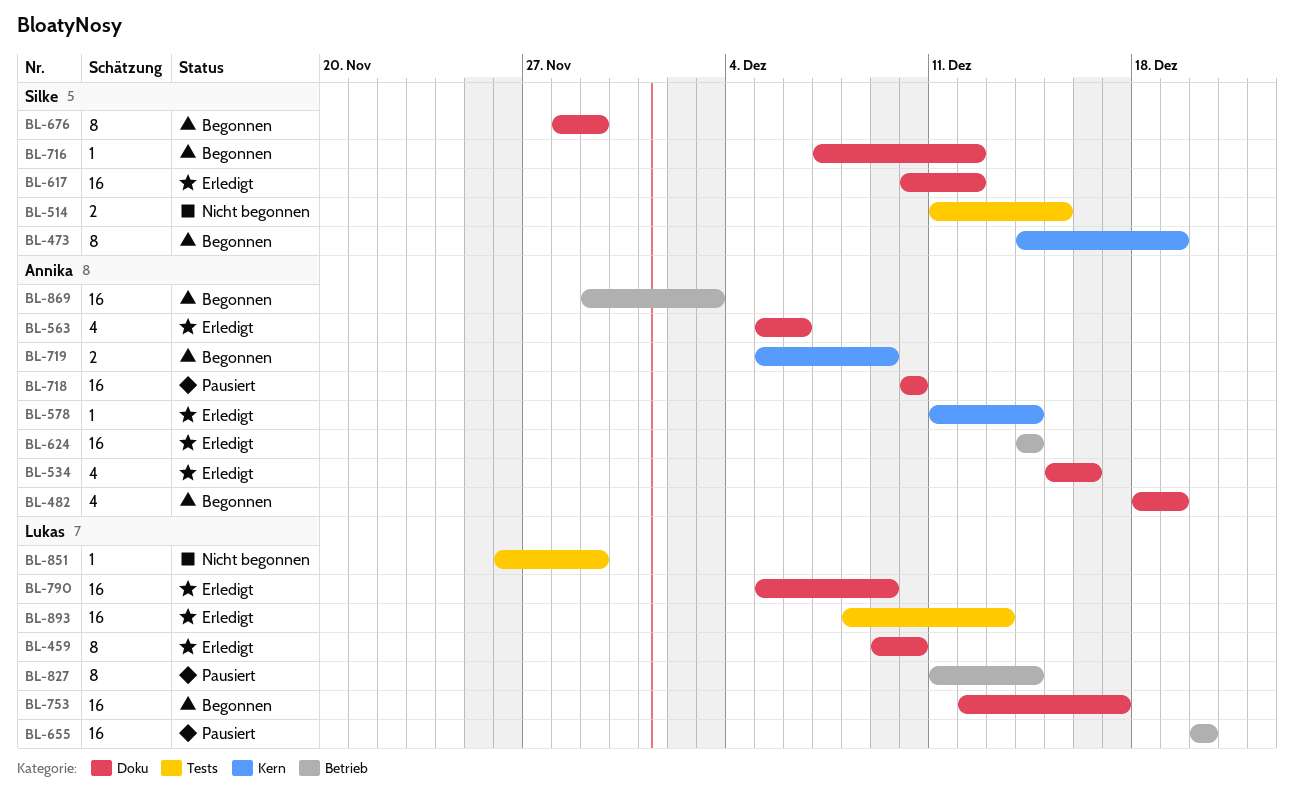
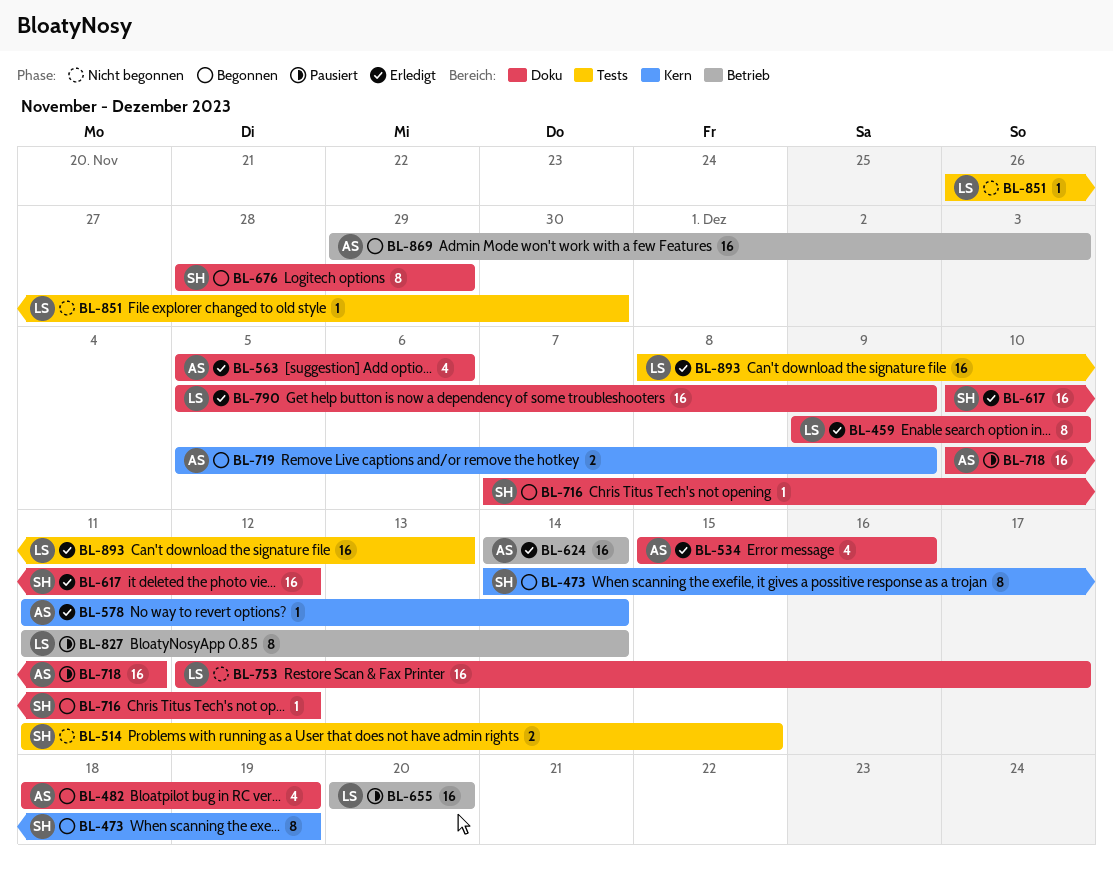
BL-718, due: Dec 10 -> Dec 11
BL-753, status: Begonnen -> Nicht begonnen
BL-851, due: Nov 29 -> Nov 30

